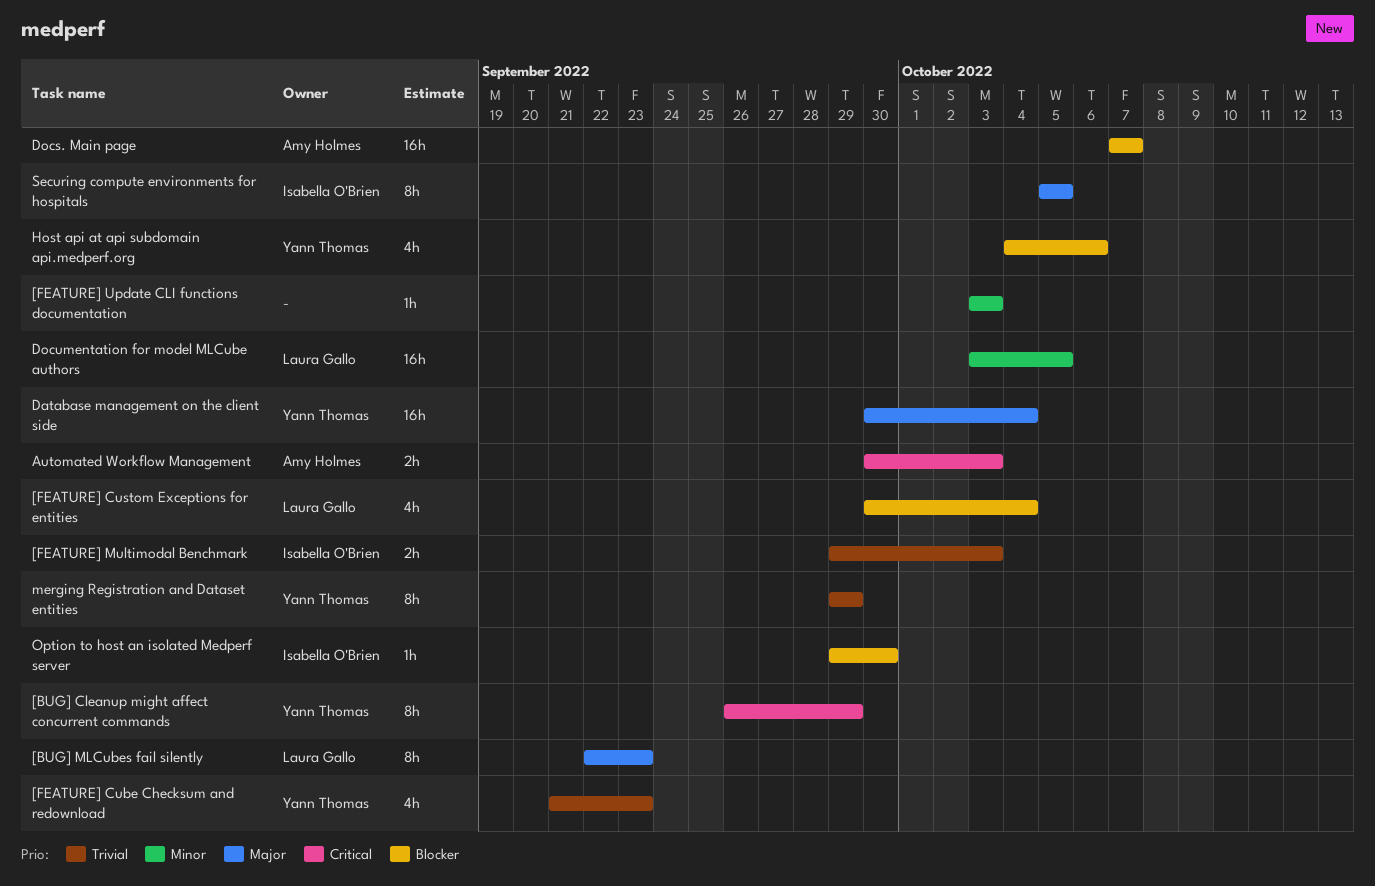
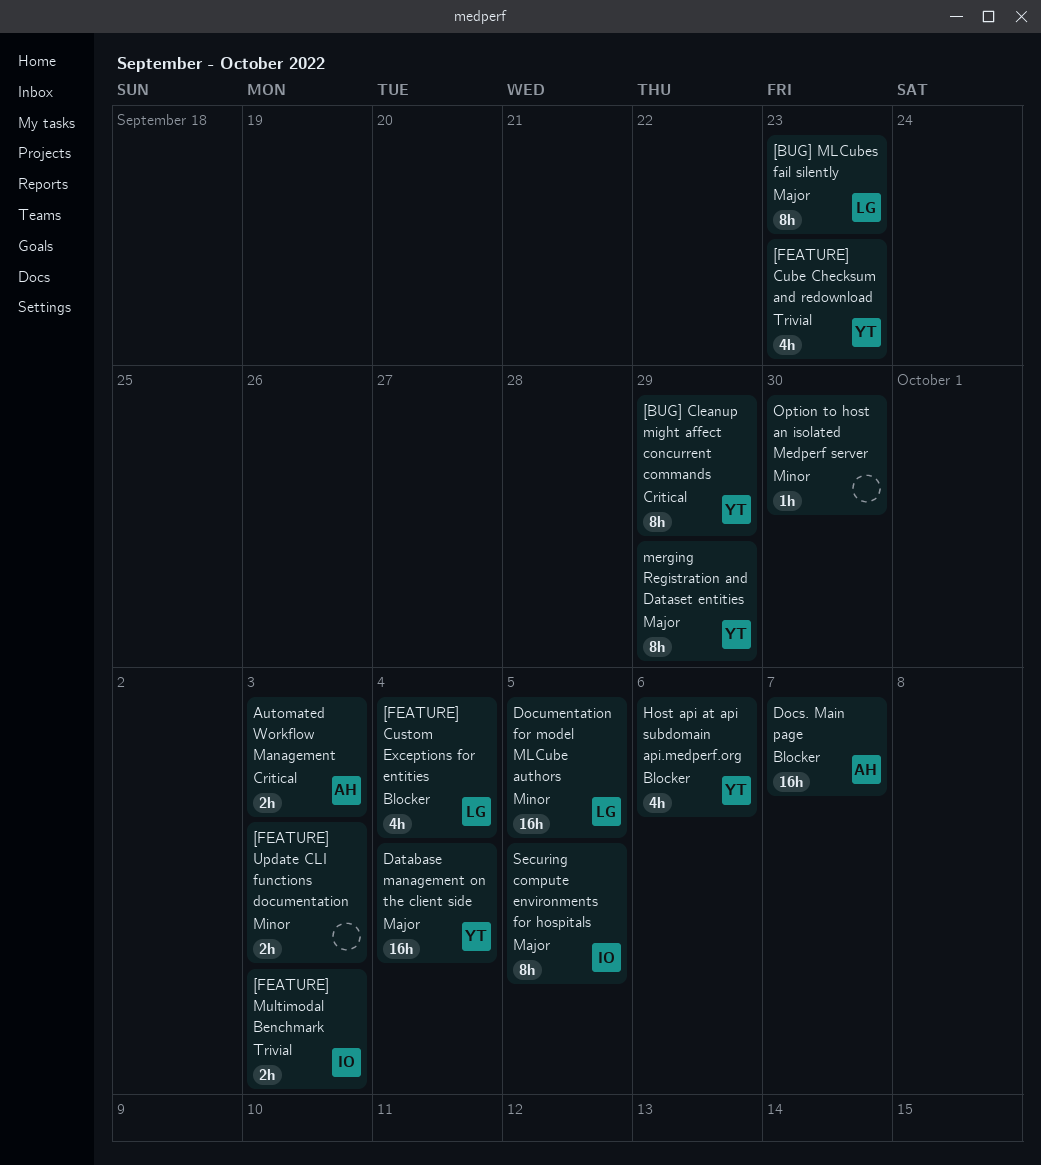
[FEATURE] Update CLI functions documentation, estimate: 1h -> 2h
merging Registration and Dataset entities, priority: Trivial -> Major
Option to host an isolated Medperf server, owner: Isabella O'Brien -> none
Option to host an isolated Medperf server, priority: Blocker -> Minor

